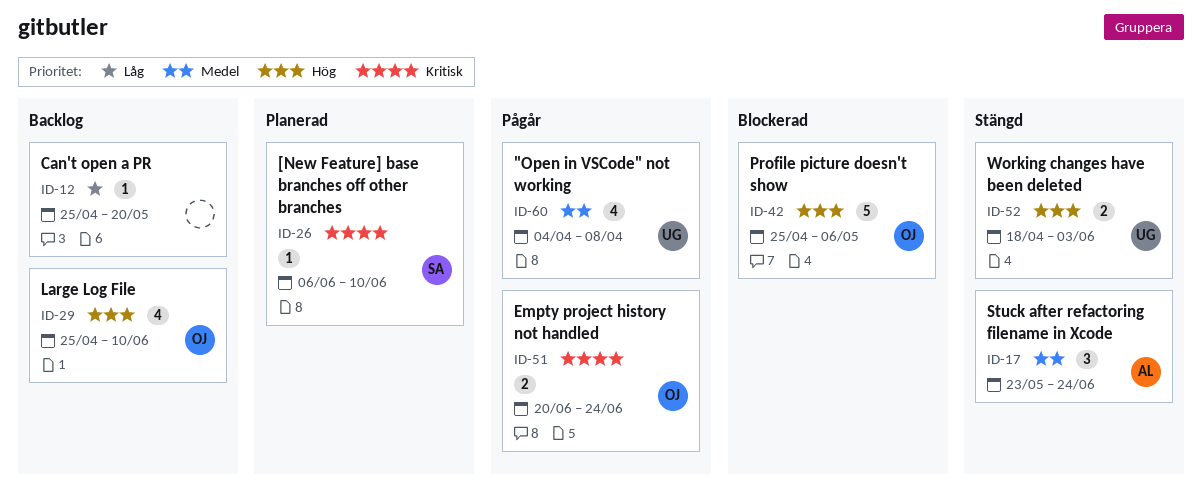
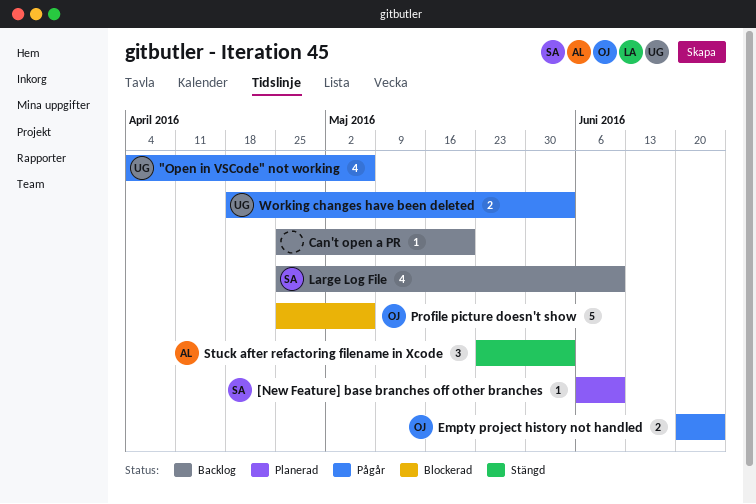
"Open in VSCode" not working, due: Apr 8 -> May 6
Large Log File, owner: OJ -> SA
Stuck after refactoring filename in Xcode, due: Jun 24 -> Jun 3
Working changes have been deleted, status: Stängd -> Pågår

